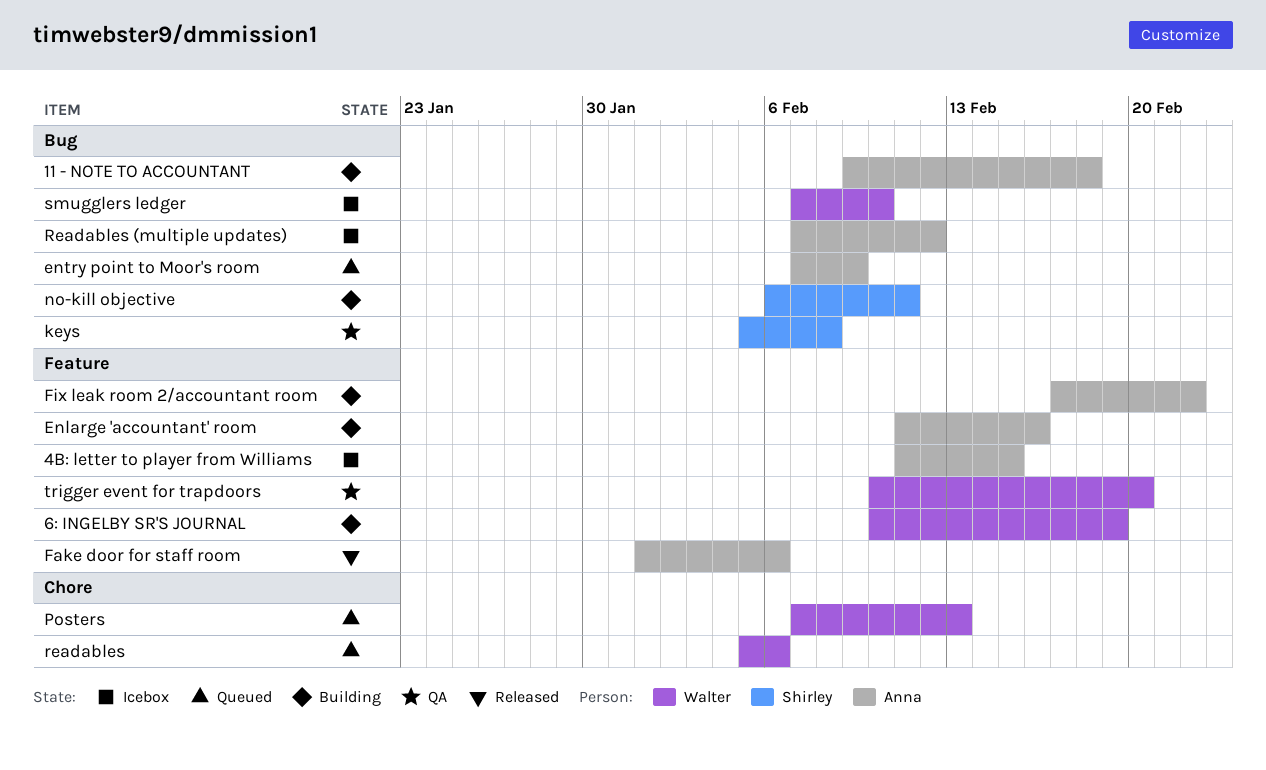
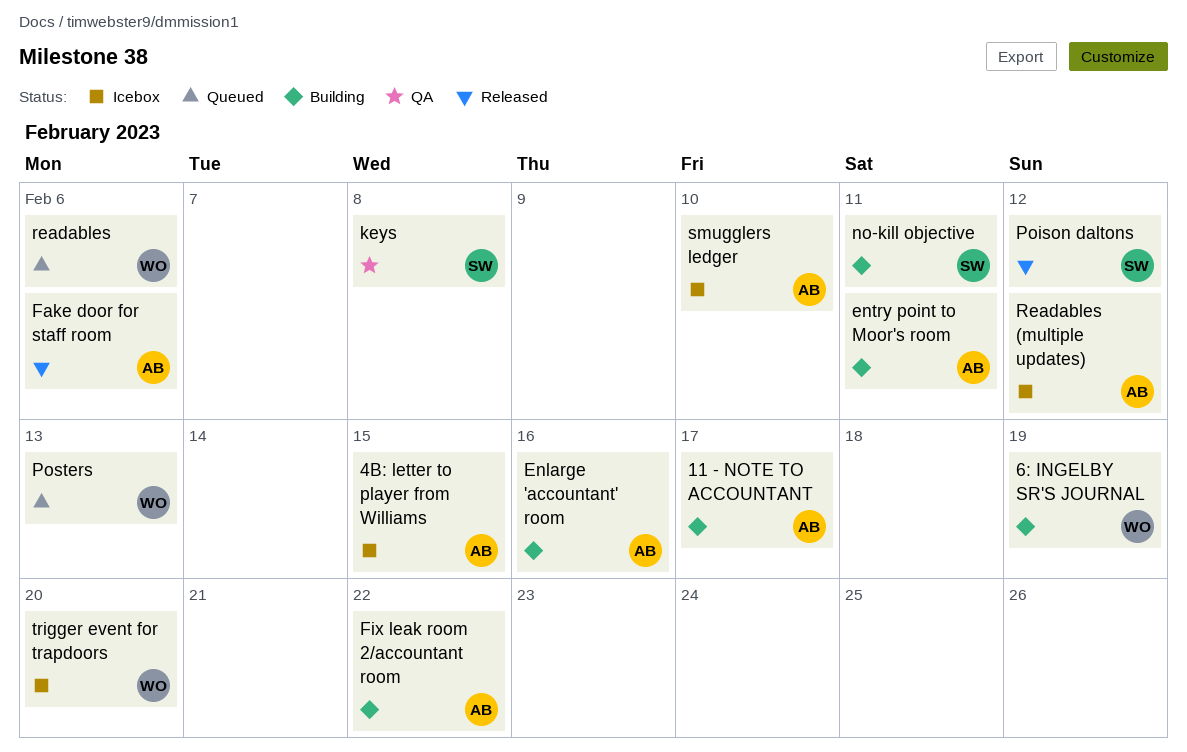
11 - NOTE TO ACCOUNTANT, due: Feb 18 -> Feb 17
entry point to Moor's room, status: Queued -> Building
entry point to Moor's room, due: Feb 9 -> Feb 11
Poison daltons: none -> present
smugglers ledger, owner: Walter -> Anna
trigger event for trapdoors, status: QA -> Icebox

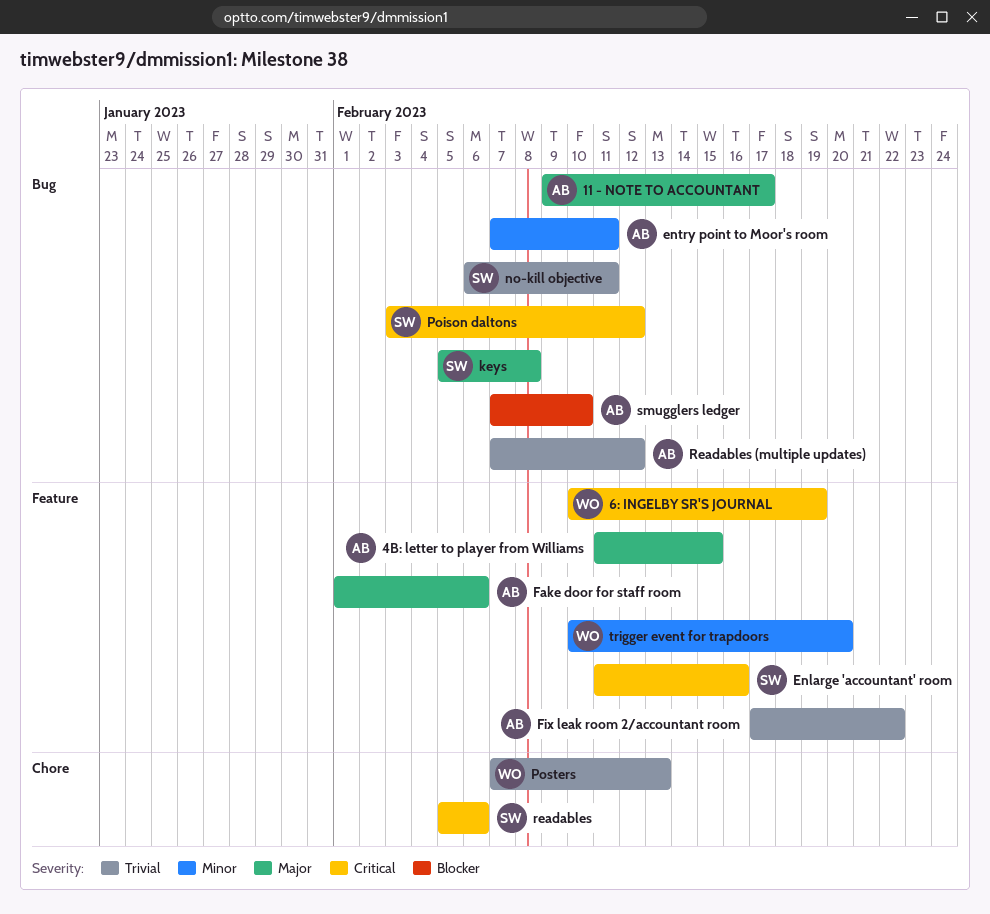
Enlarge 'accountant' room, owner: AB -> SW
readables, owner: WO -> SW

